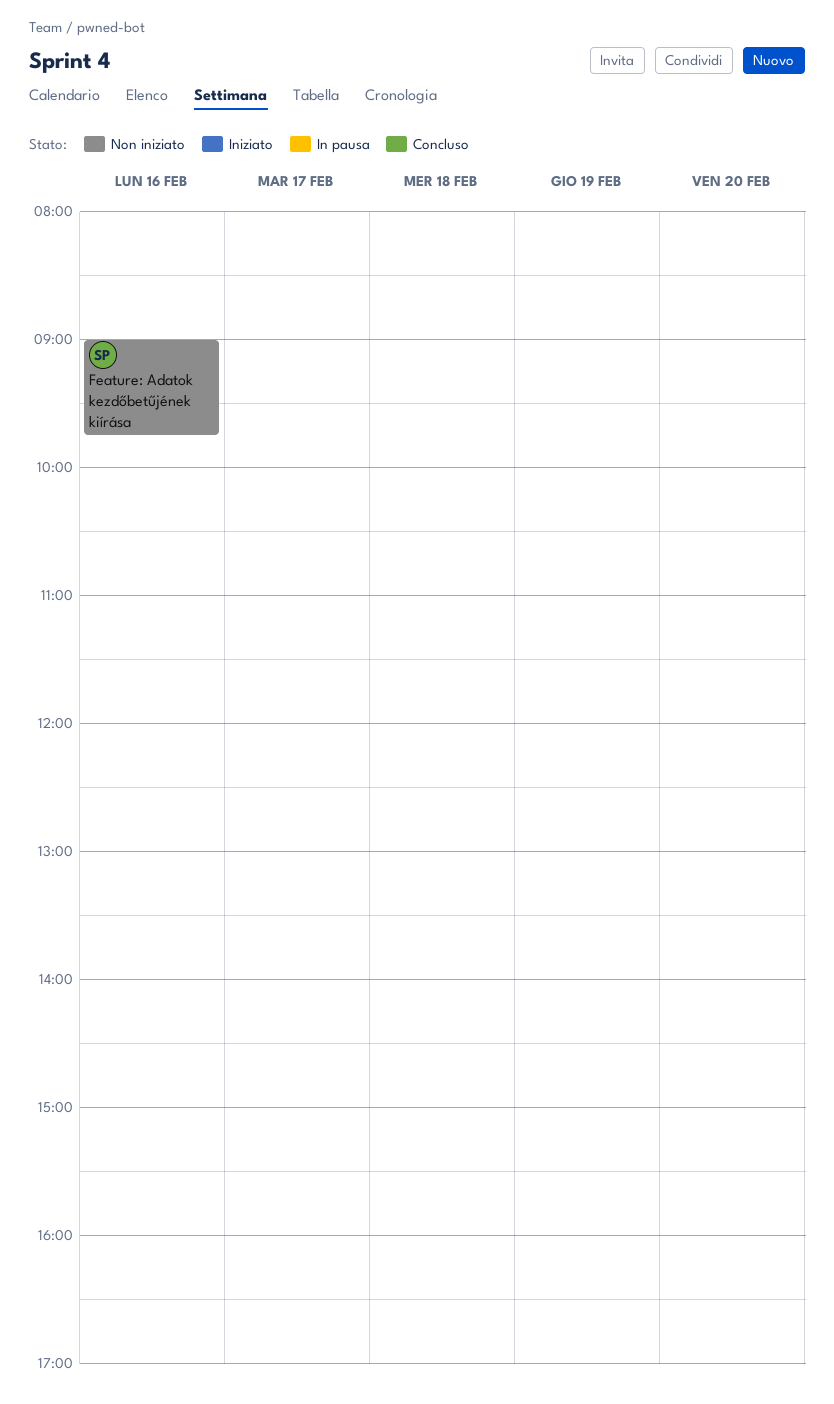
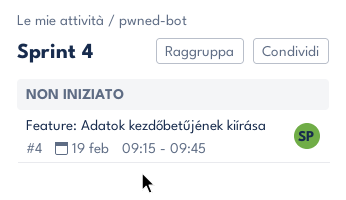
Feature: Adatok kezdőbetűjének kiírása, day: Feb 16 -> Feb 19
Feature: Adatok kezdőbetűjének kiírása, begins: 09:00 -> 09:15

